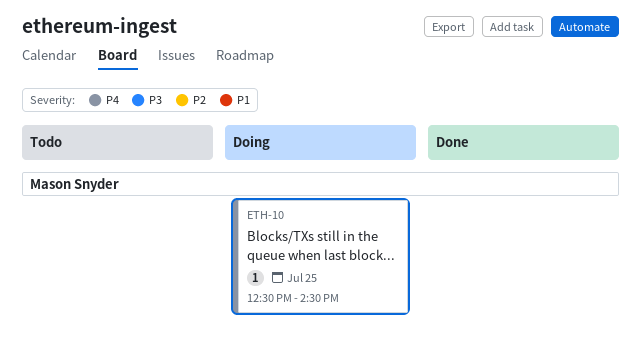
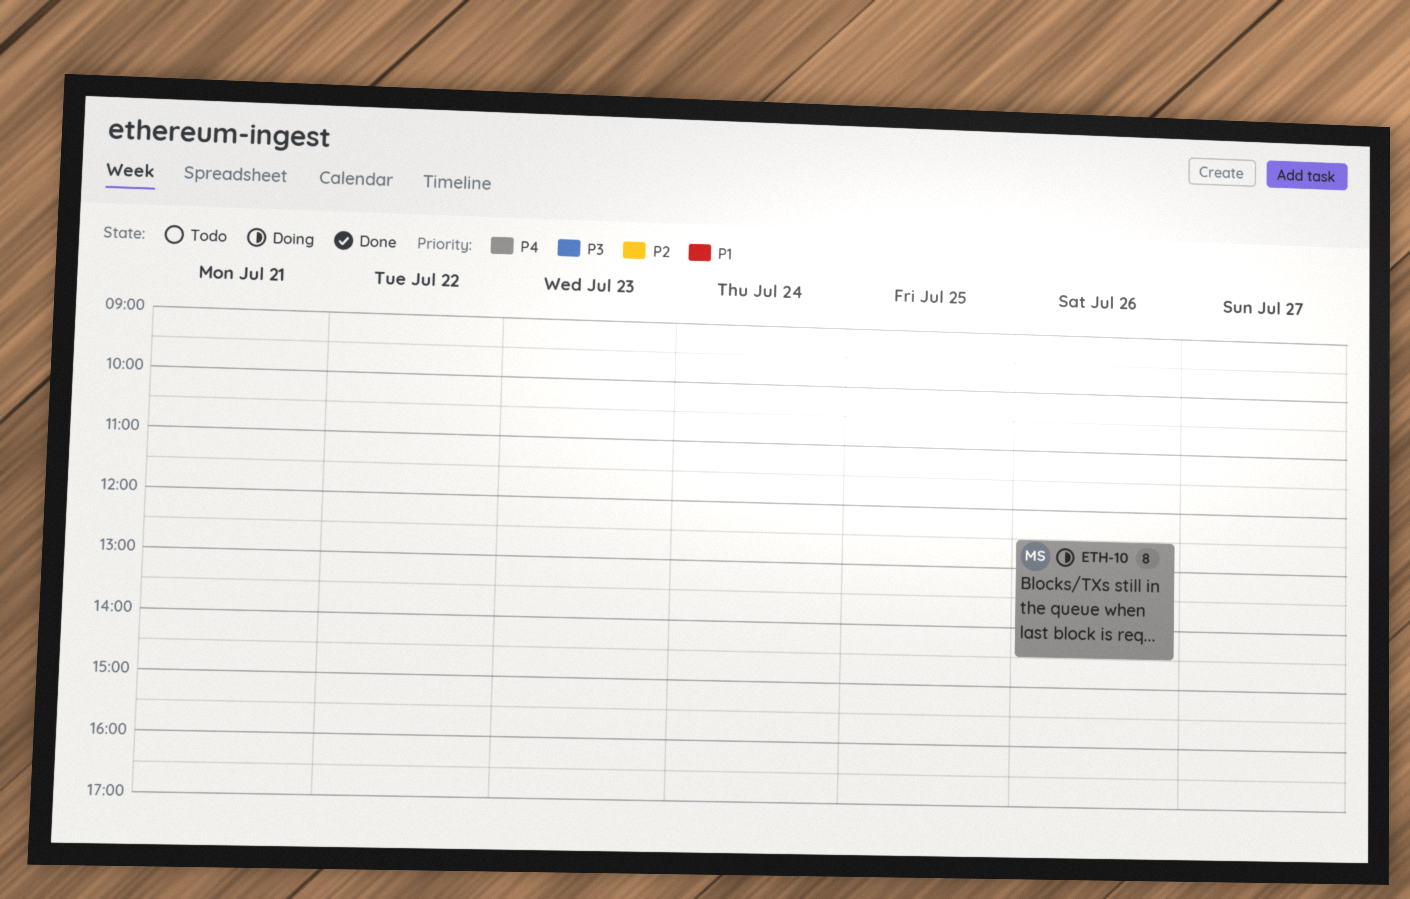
ETH-10, estimate: 1 -> 8
ETH-10, day: Jul 25 -> Jul 26

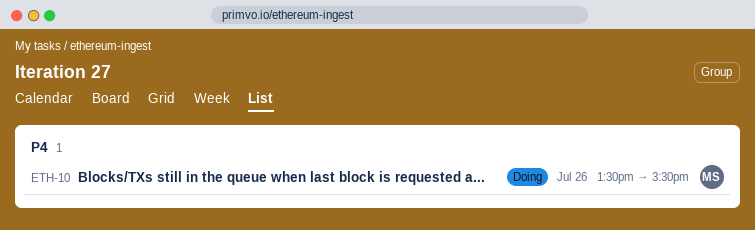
ETH-10, begins: 12:30 -> 13:30
ETH-10, ends: 14:30 -> 15:30

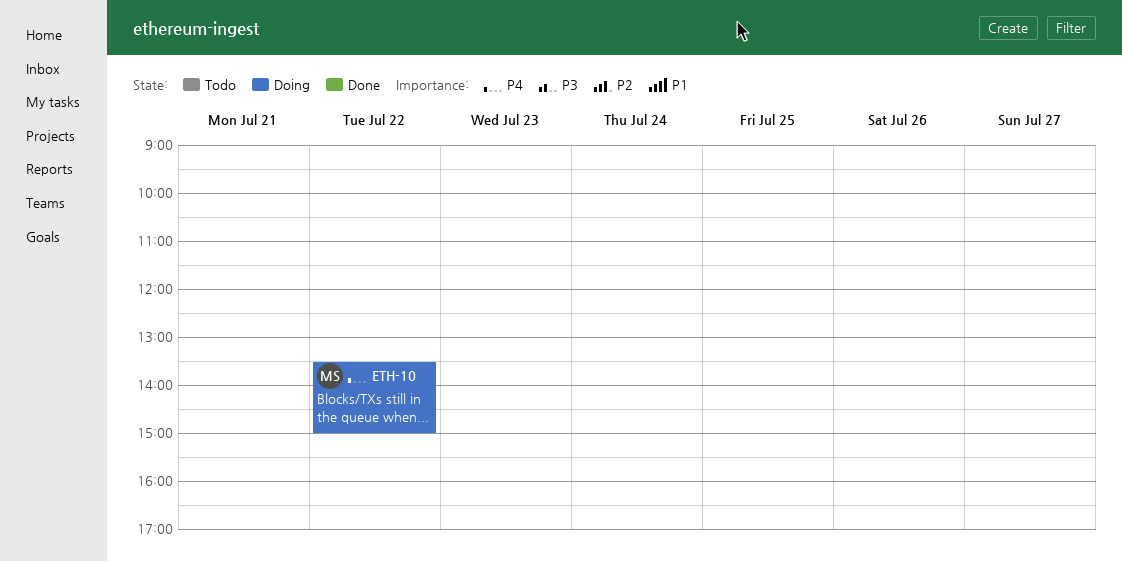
ETH-10, day: Jul 26 -> Jul 22
ETH-10, ends: 15:30 -> 15:00

